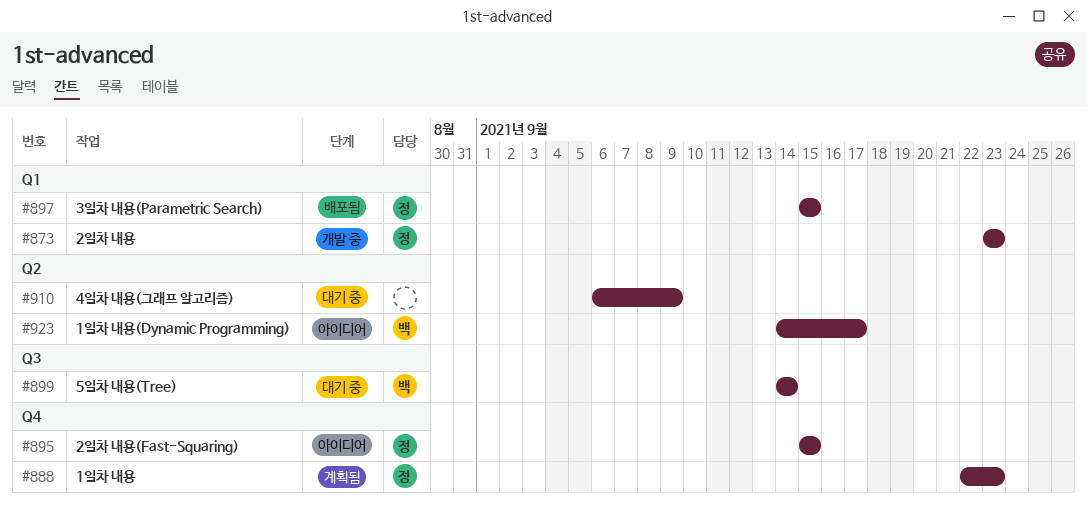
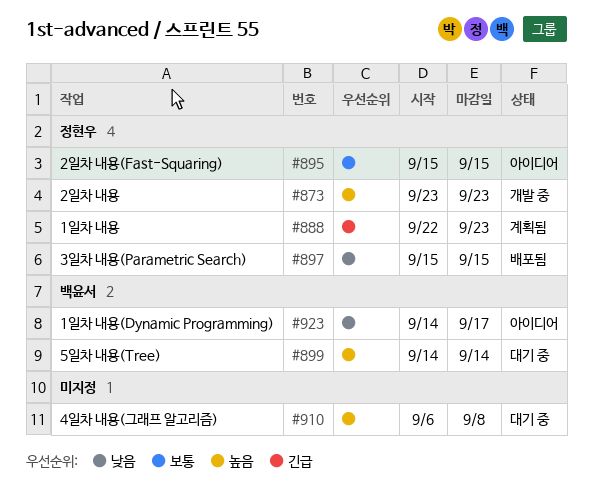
#910, due: Sep 9 -> Sep 8

